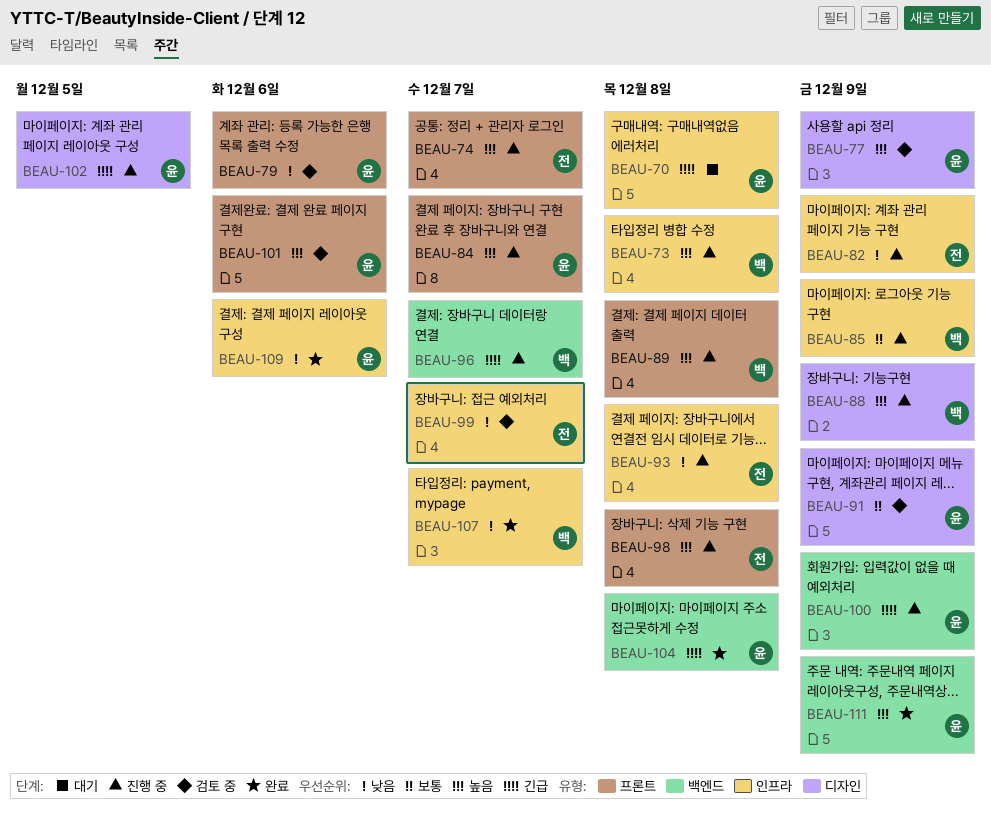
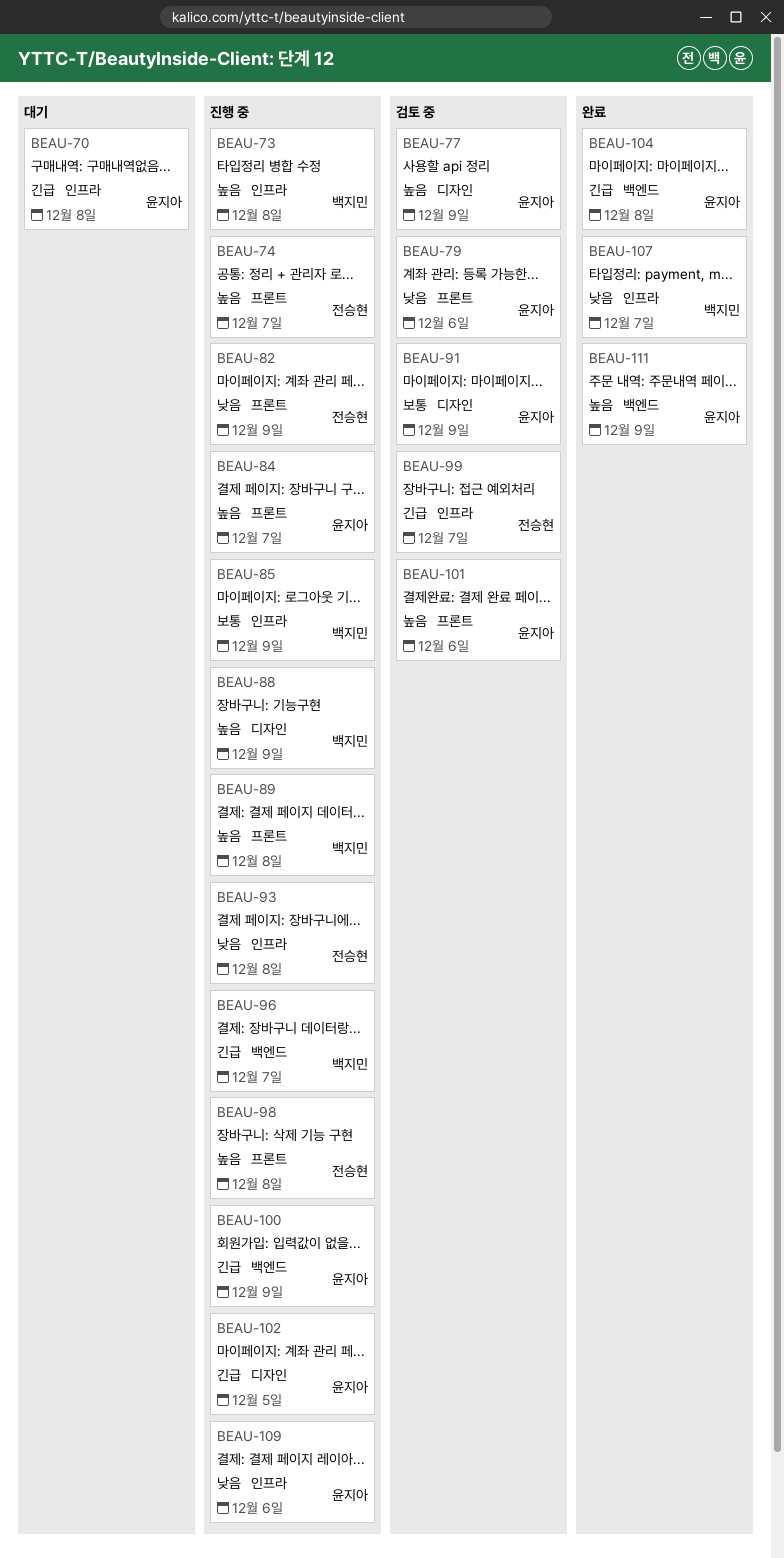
BEAU-82, label: 인프라 -> 프론트
BEAU-99, priority: 낮음 -> 긴급
BEAU-109, status: 완료 -> 진행 중

